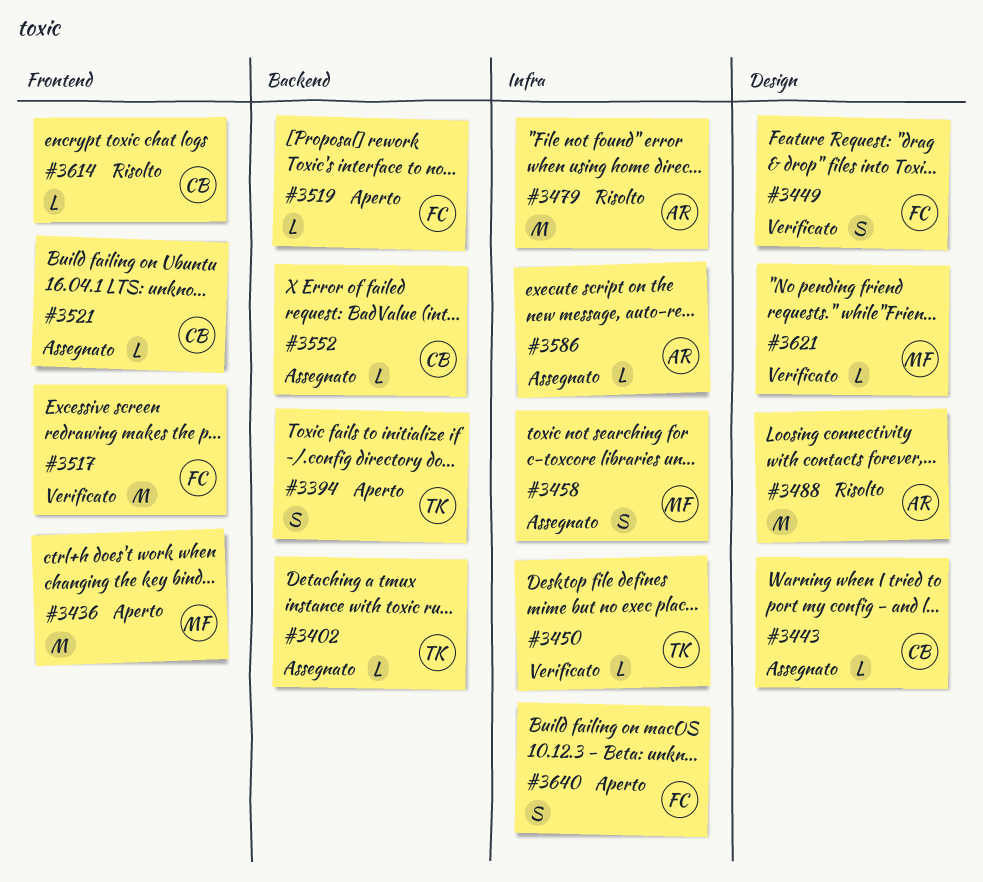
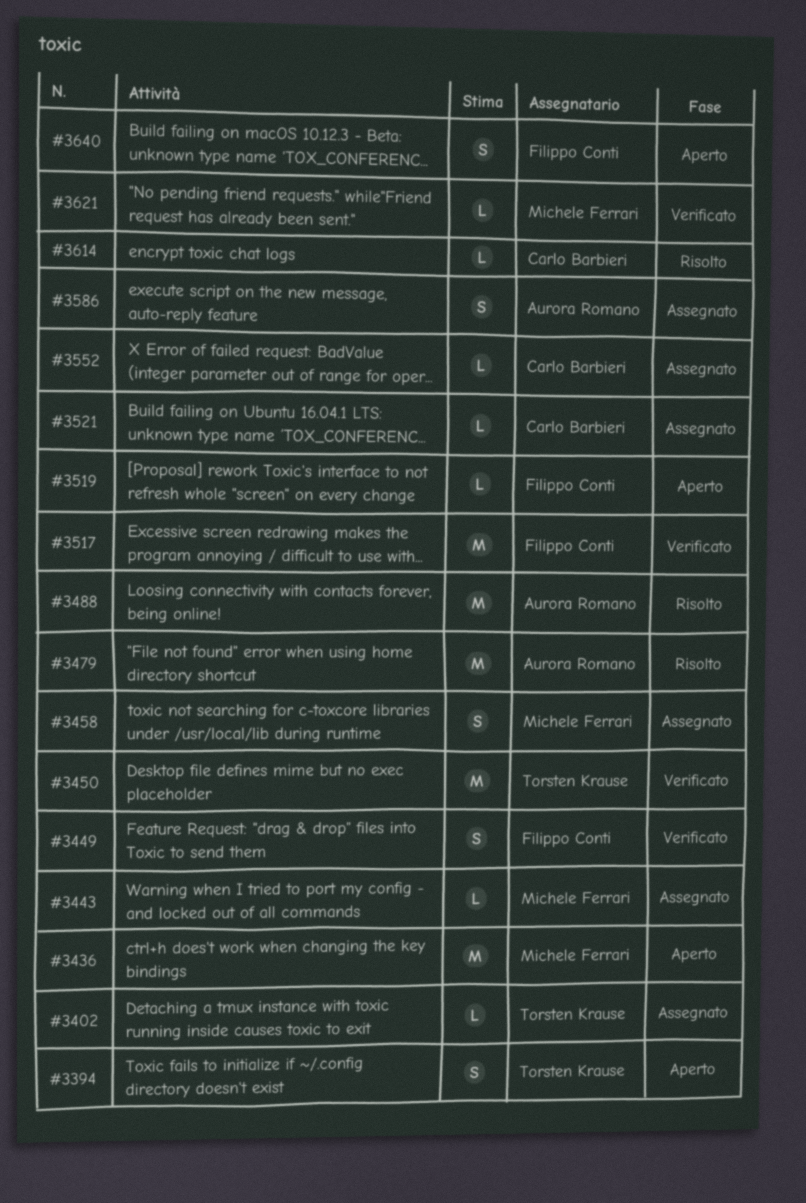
#3443, owner: Carlo Barbieri -> Michele Ferrari
#3450, estimate: L -> M
#3586, estimate: L -> S

